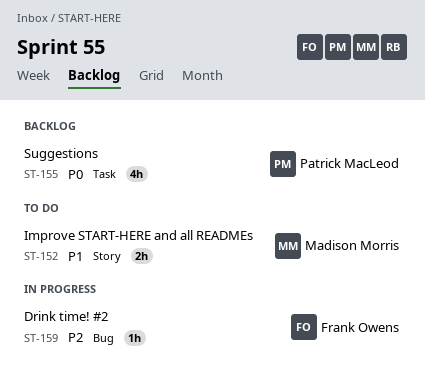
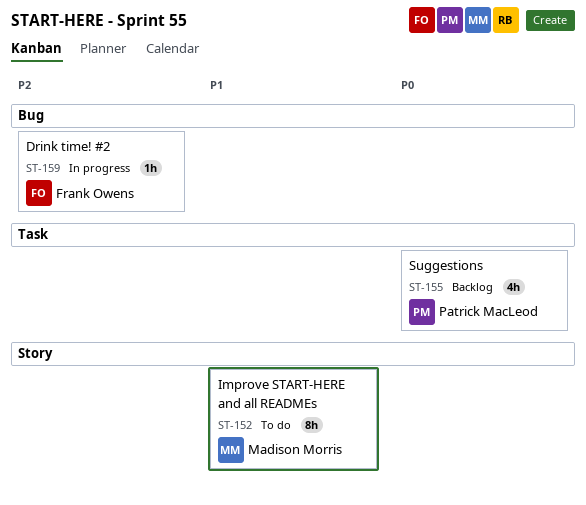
ST-152, estimate: 2h -> 8h

